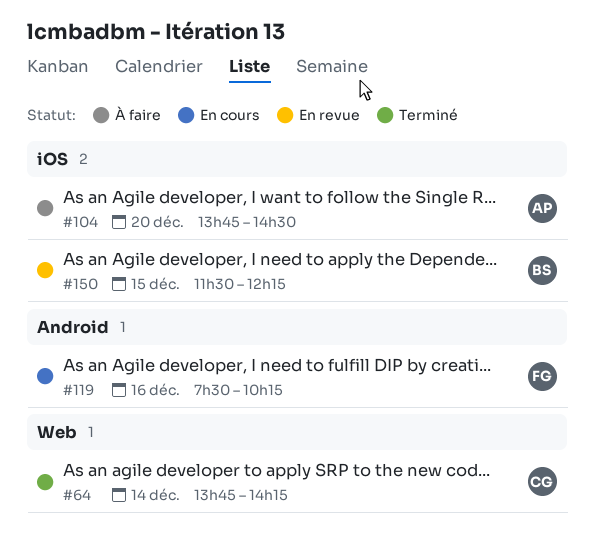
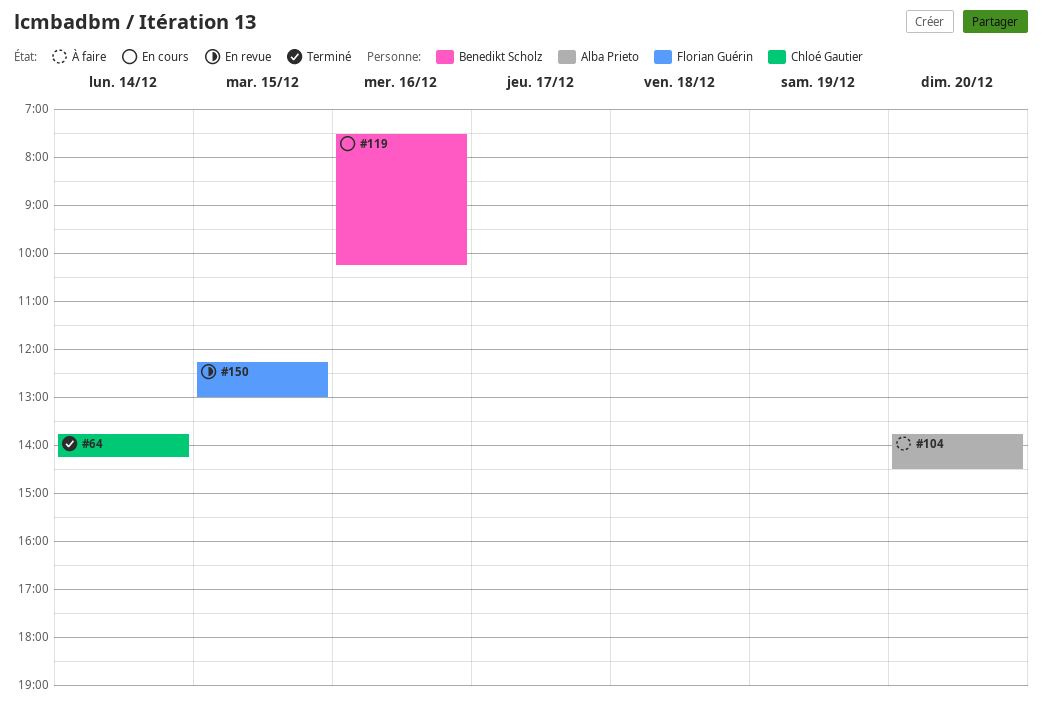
#119, owner: Florian Guérin -> Benedikt Scholz
#150, owner: Benedikt Scholz -> Florian Guérin
#150, begins: 11:30 -> 12:15
#150, ends: 12:15 -> 13:00

